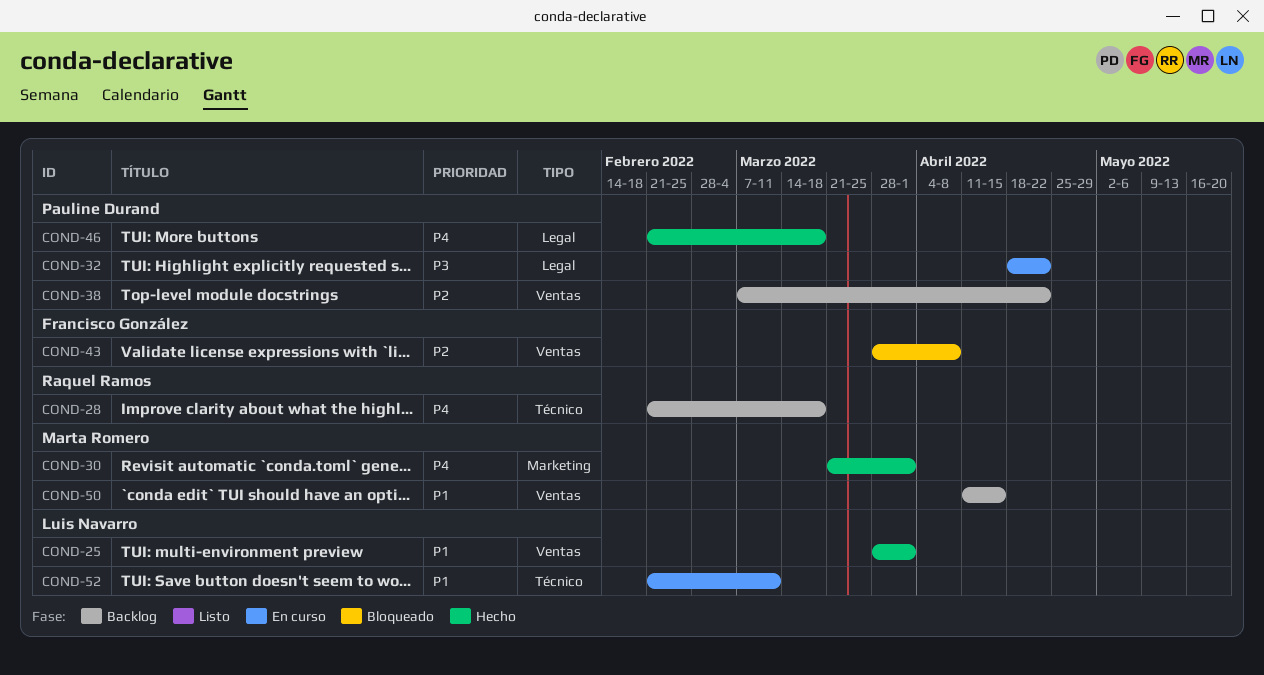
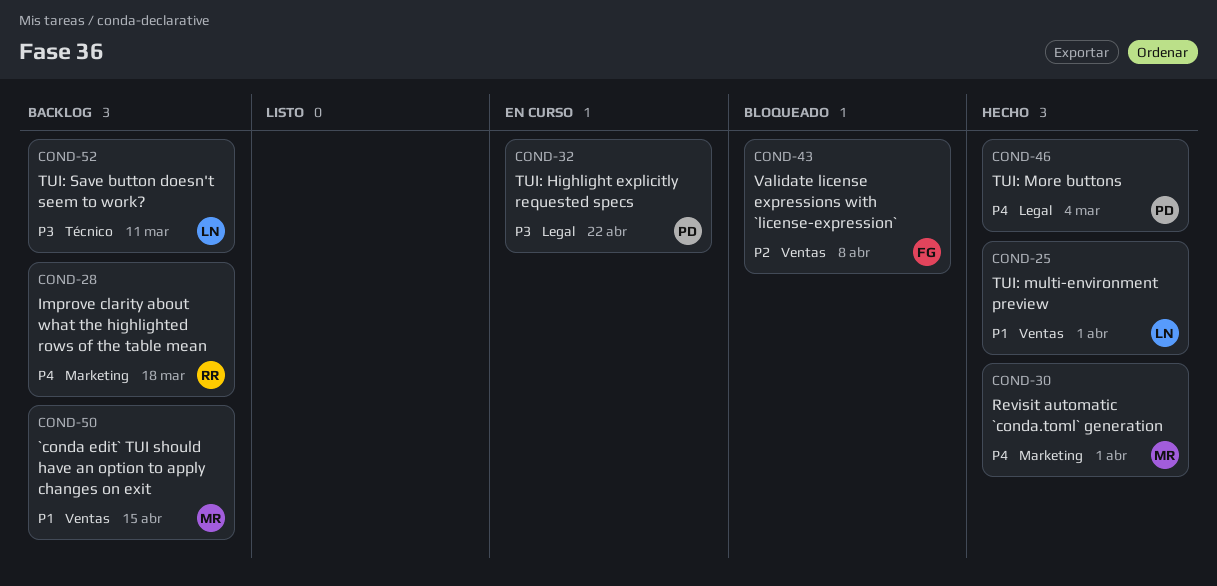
COND-28, label: Técnico -> Marketing
COND-38: present -> none
COND-46, due: Mar 18 -> Mar 4
COND-52, status: En curso -> Backlog
COND-52, priority: P1 -> P3

